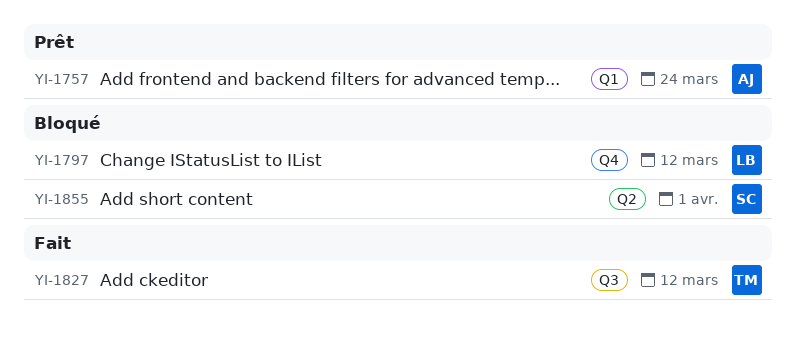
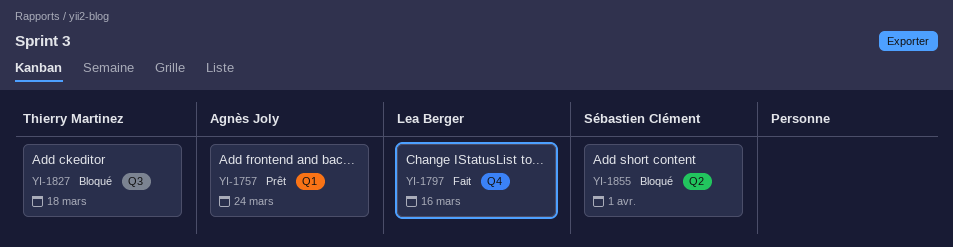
YI-1797, status: Bloqué -> Fait
YI-1797, due: Mar 12 -> Mar 16
YI-1827, status: Fait -> Bloqué
YI-1827, due: Mar 12 -> Mar 18

